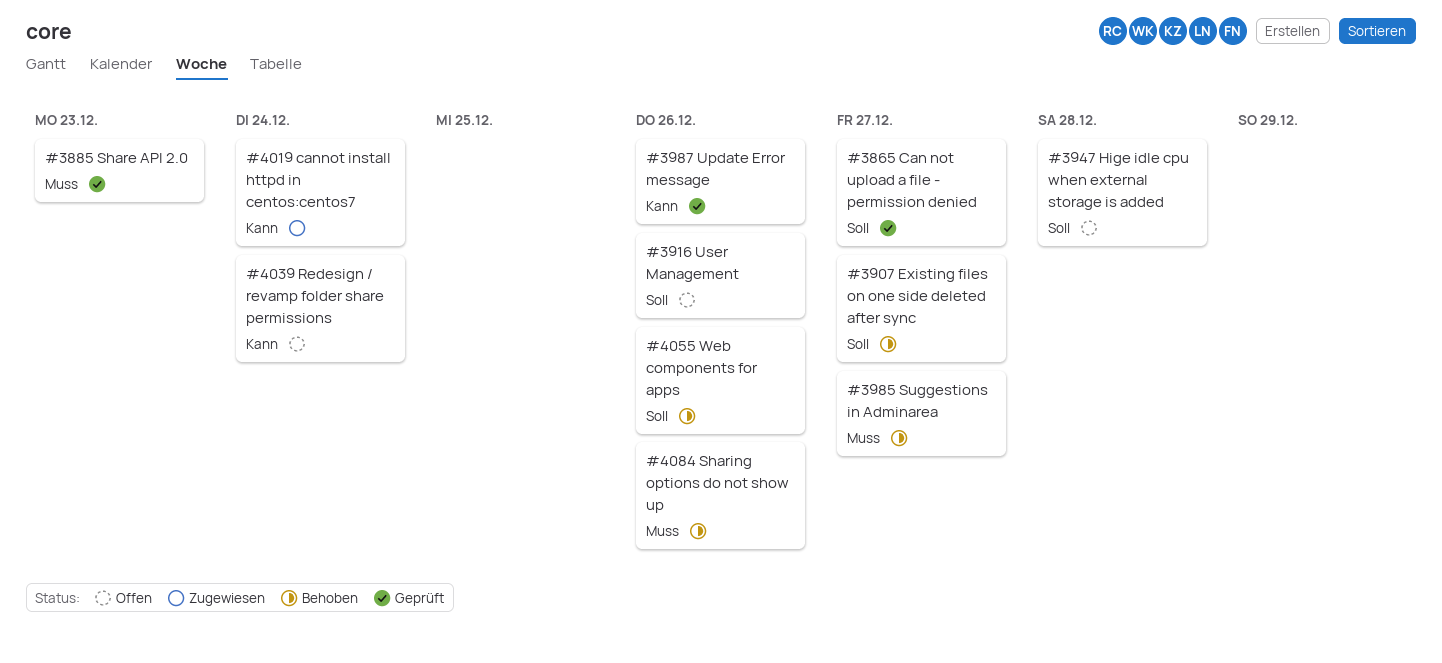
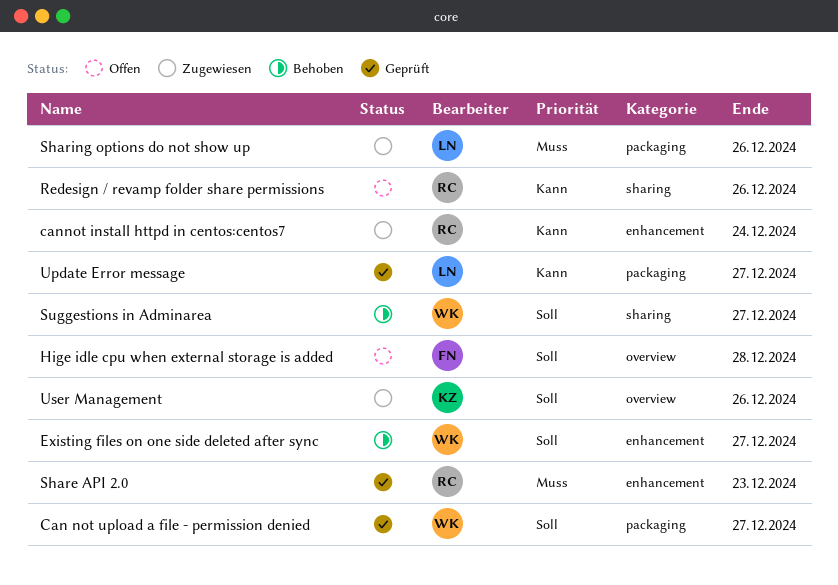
Redesign / revamp folder share permissions, due: Dec 24 -> Dec 26
Sharing options do not show up, status: Behoben -> Zugewiesen
Suggestions in Adminarea, priority: Muss -> Soll
Update Error message, due: Dec 26 -> Dec 27
User Management, status: Offen -> Zugewiesen
Web components for apps: present -> none

